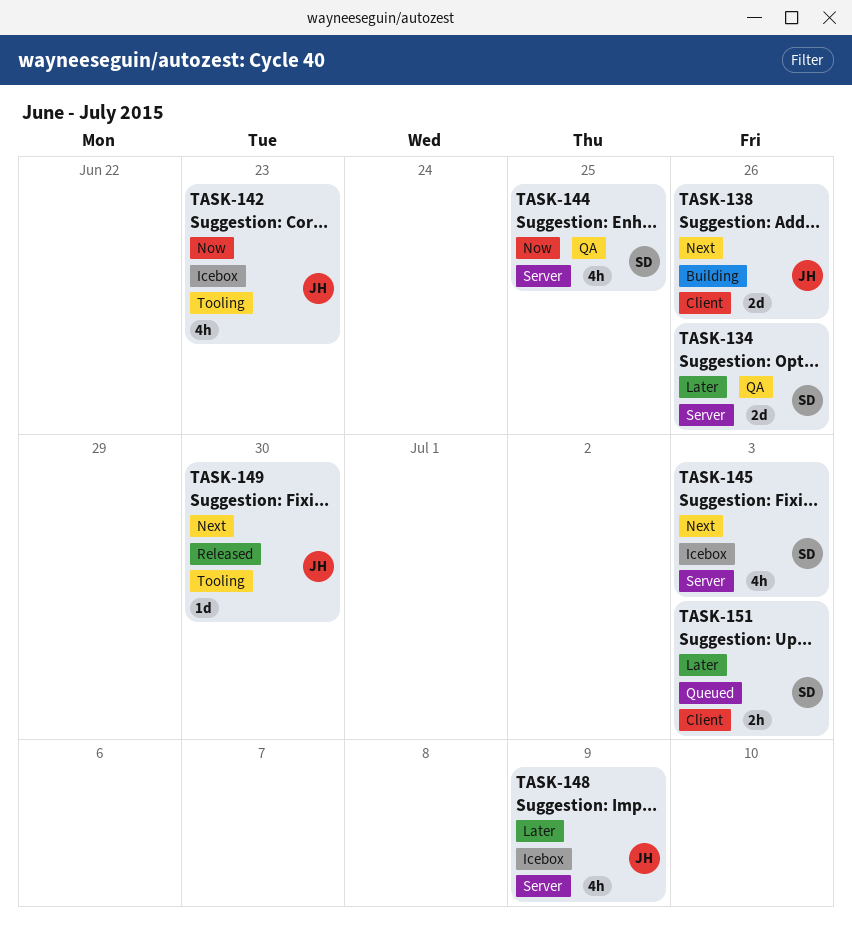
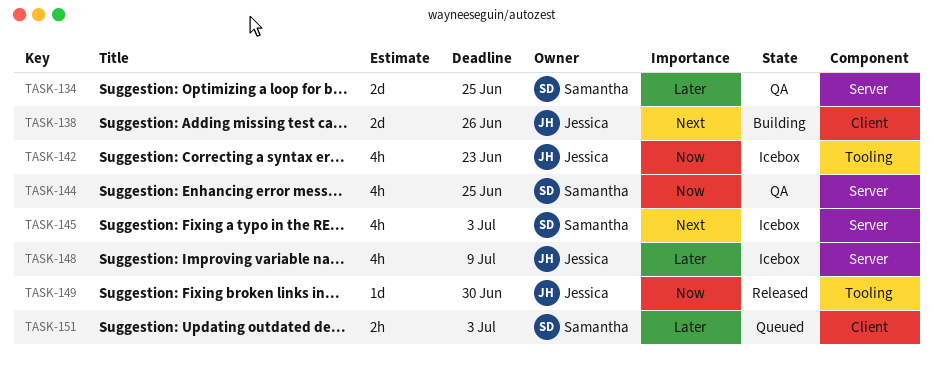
TASK-134, due: Jun 26 -> Jun 25
TASK-149, priority: Next -> Now

